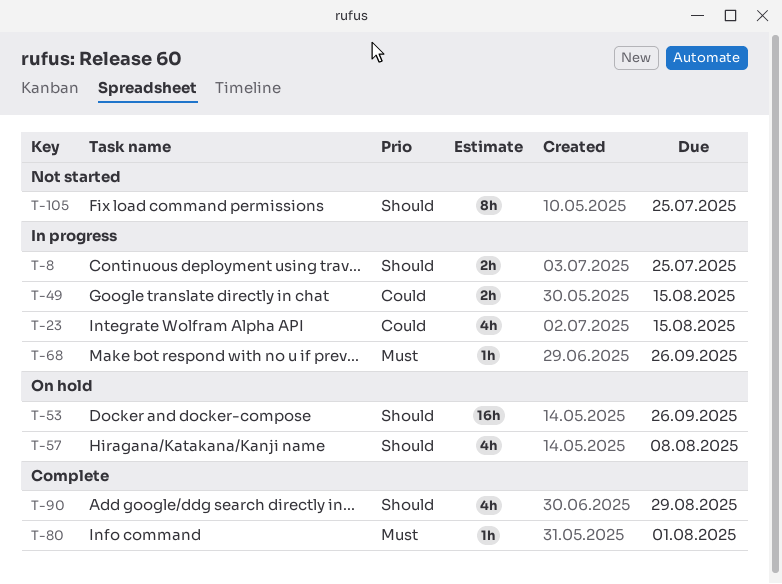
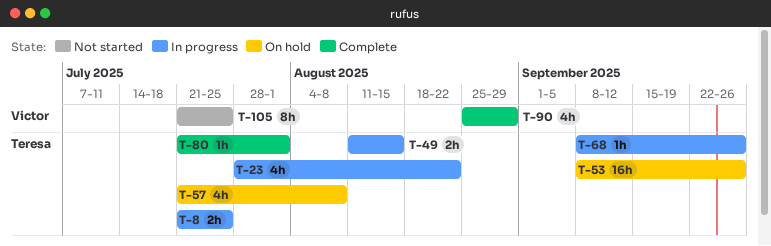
T-23, due: Aug 15 -> Aug 22

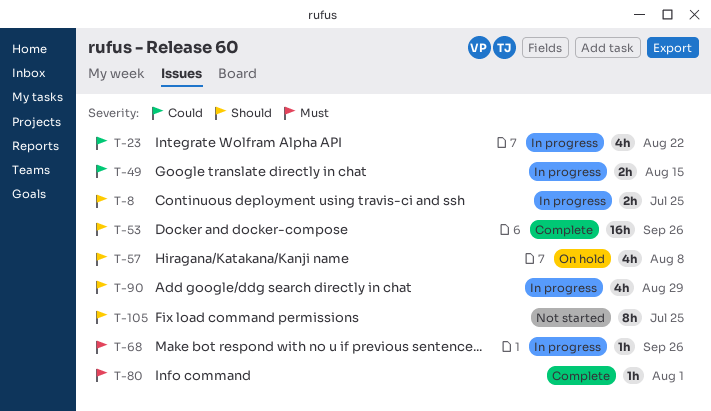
T-53, status: On hold -> Complete
T-90, status: Complete -> In progress

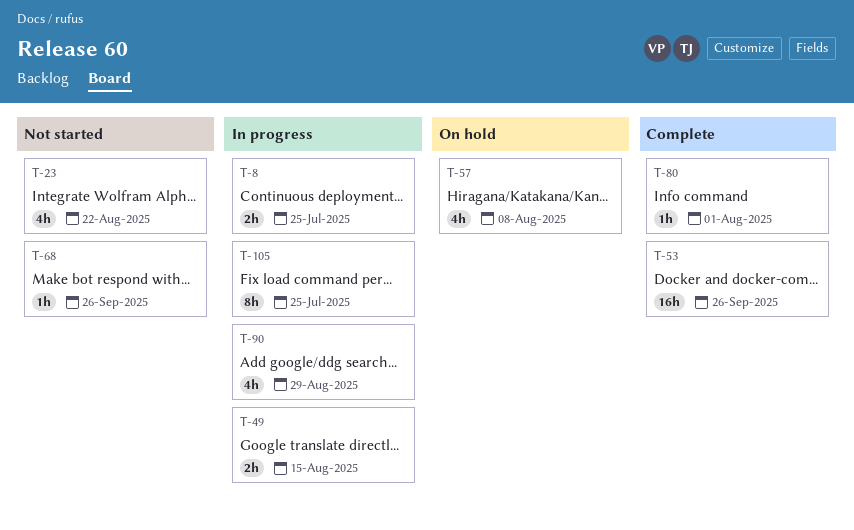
T-23, status: In progress -> Not started
T-68, status: In progress -> Not started
T-105, status: Not started -> In progress

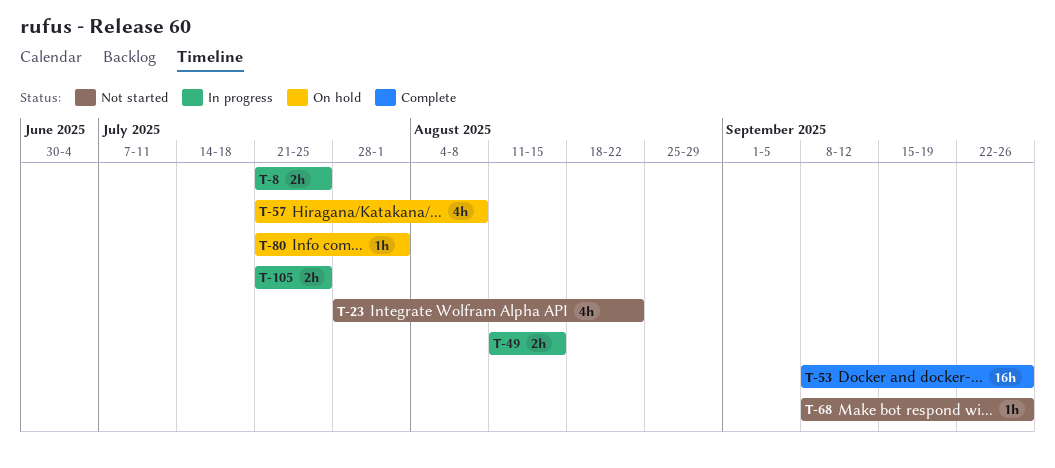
T-80, status: Complete -> On hold
T-90: present -> none
T-105, estimate: 8h -> 2h

